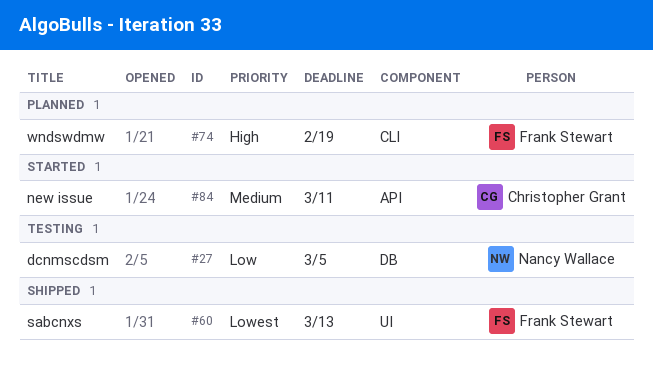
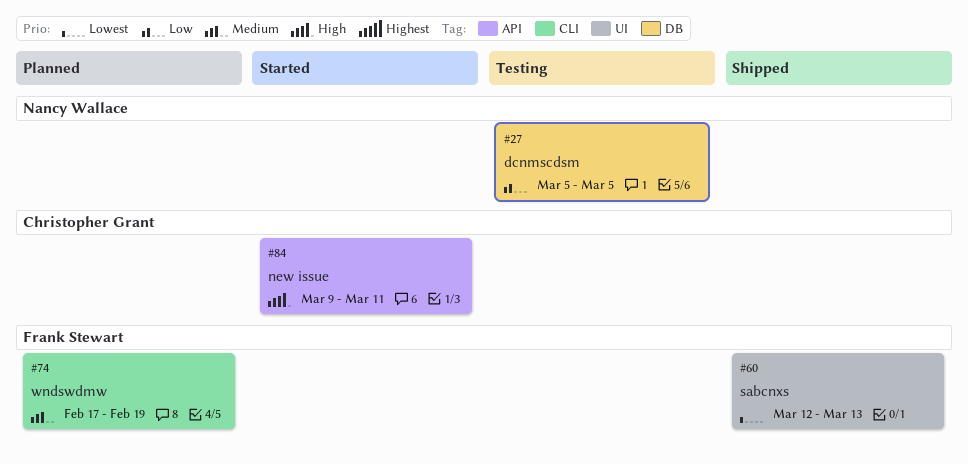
#74, priority: High -> Medium
#84, priority: Medium -> High

